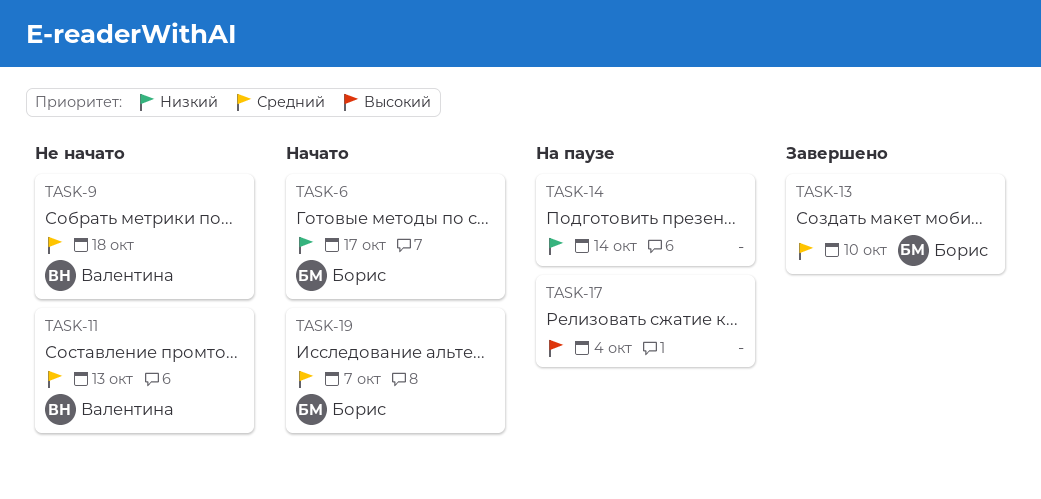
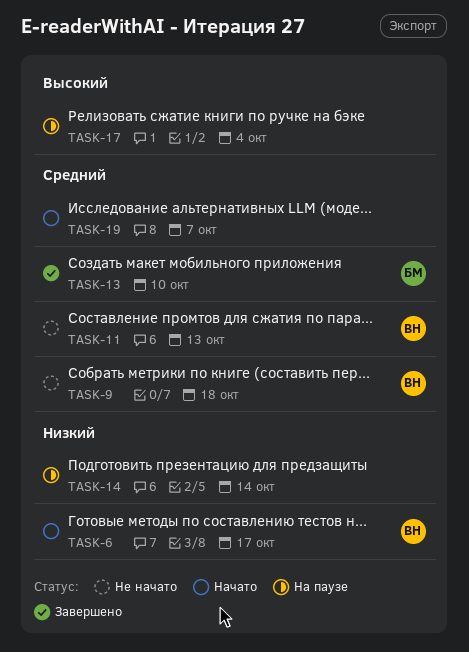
TASK-6, owner: Борис -> Валентина
TASK-19, owner: Борис -> none

